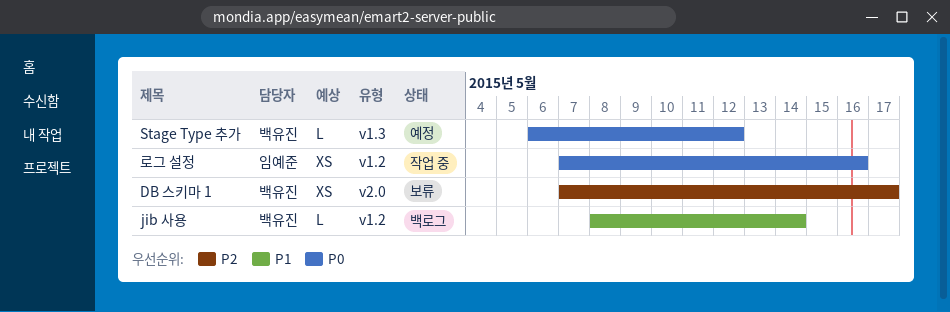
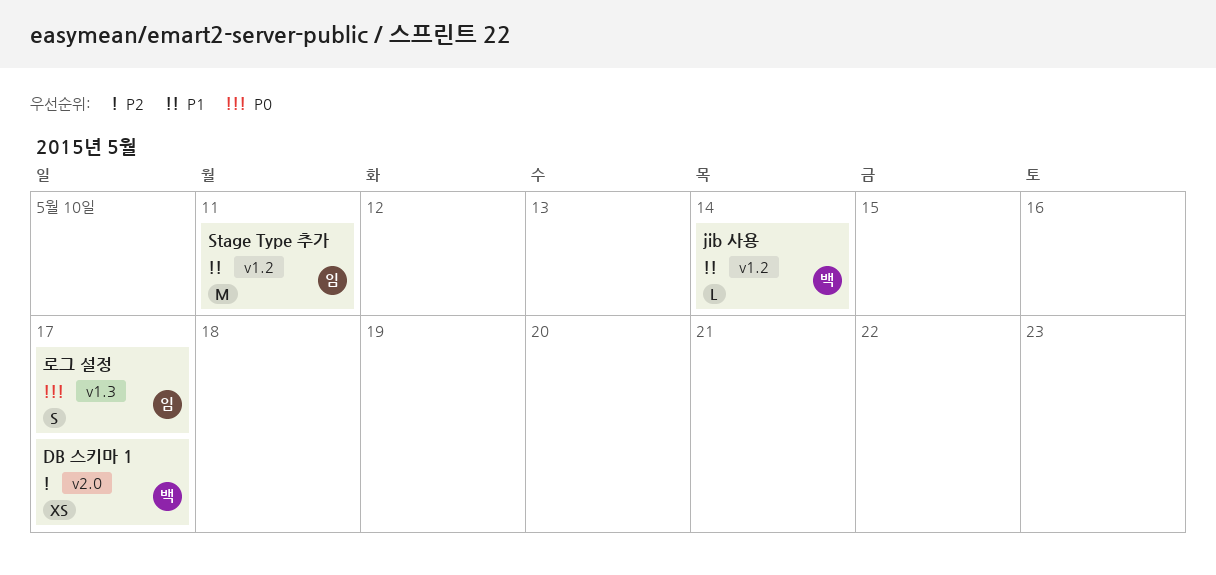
Stage Type 추가, owner: 백유진 -> 임예준
Stage Type 추가, priority: P0 -> P1
Stage Type 추가, label: v1.3 -> v1.2
Stage Type 추가, estimate: L -> M
Stage Type 추가, due: May 12 -> May 11
로그 설정, label: v1.2 -> v1.3
로그 설정, estimate: XS -> S
로그 설정, due: May 16 -> May 17

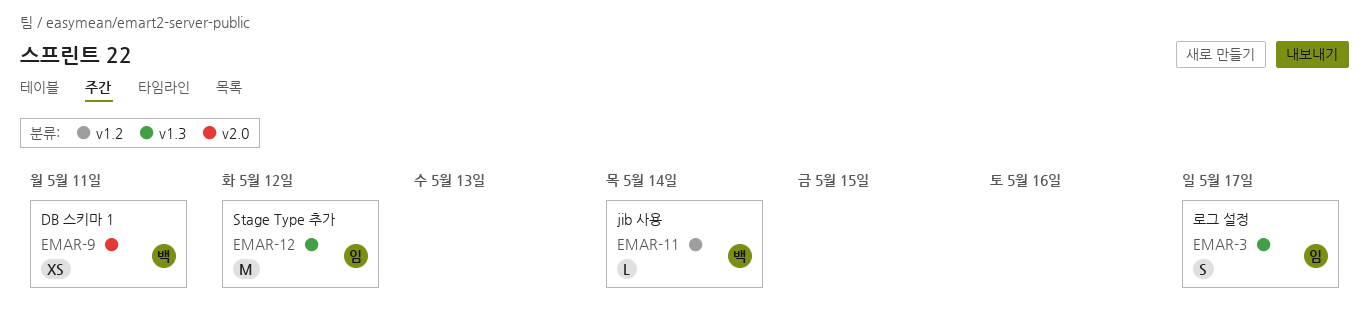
DB 스키마 1, due: May 17 -> May 11
Stage Type 추가, label: v1.2 -> v1.3
Stage Type 추가, due: May 11 -> May 12

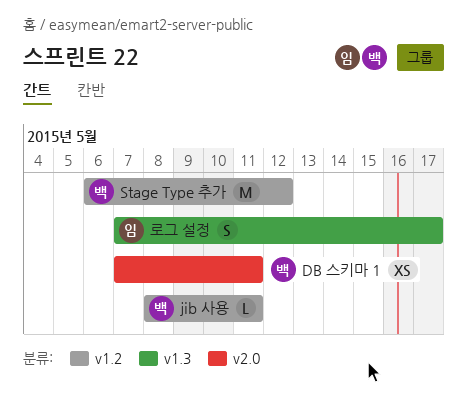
jib 사용, due: May 14 -> May 11
Stage Type 추가, owner: 임 -> 백
Stage Type 추가, label: v1.3 -> v1.2

